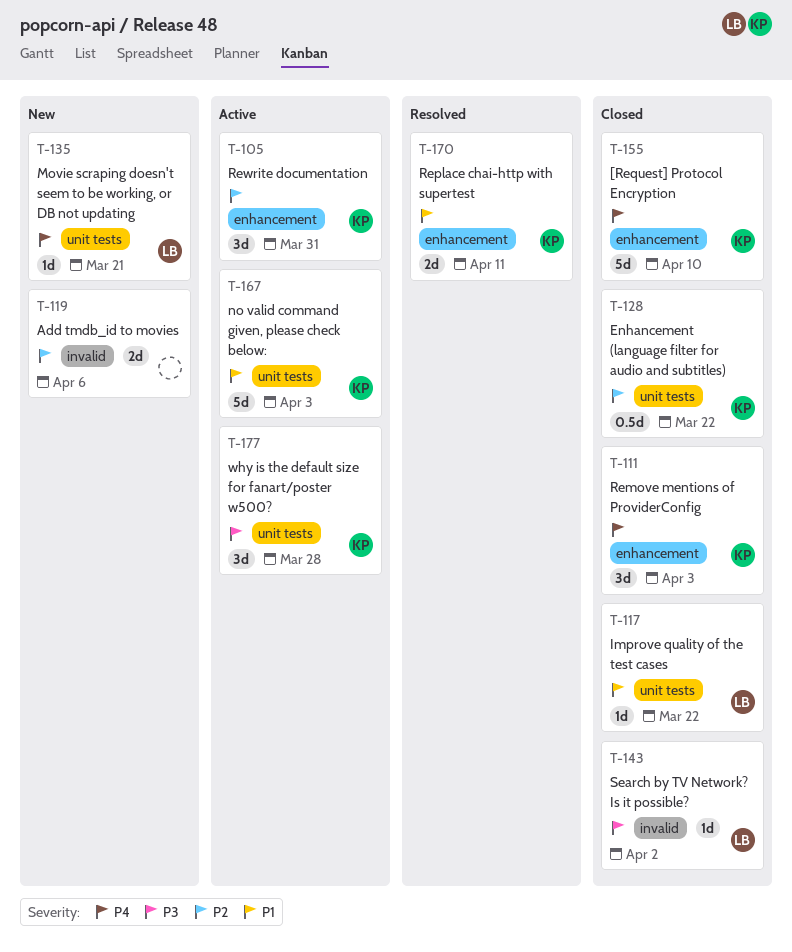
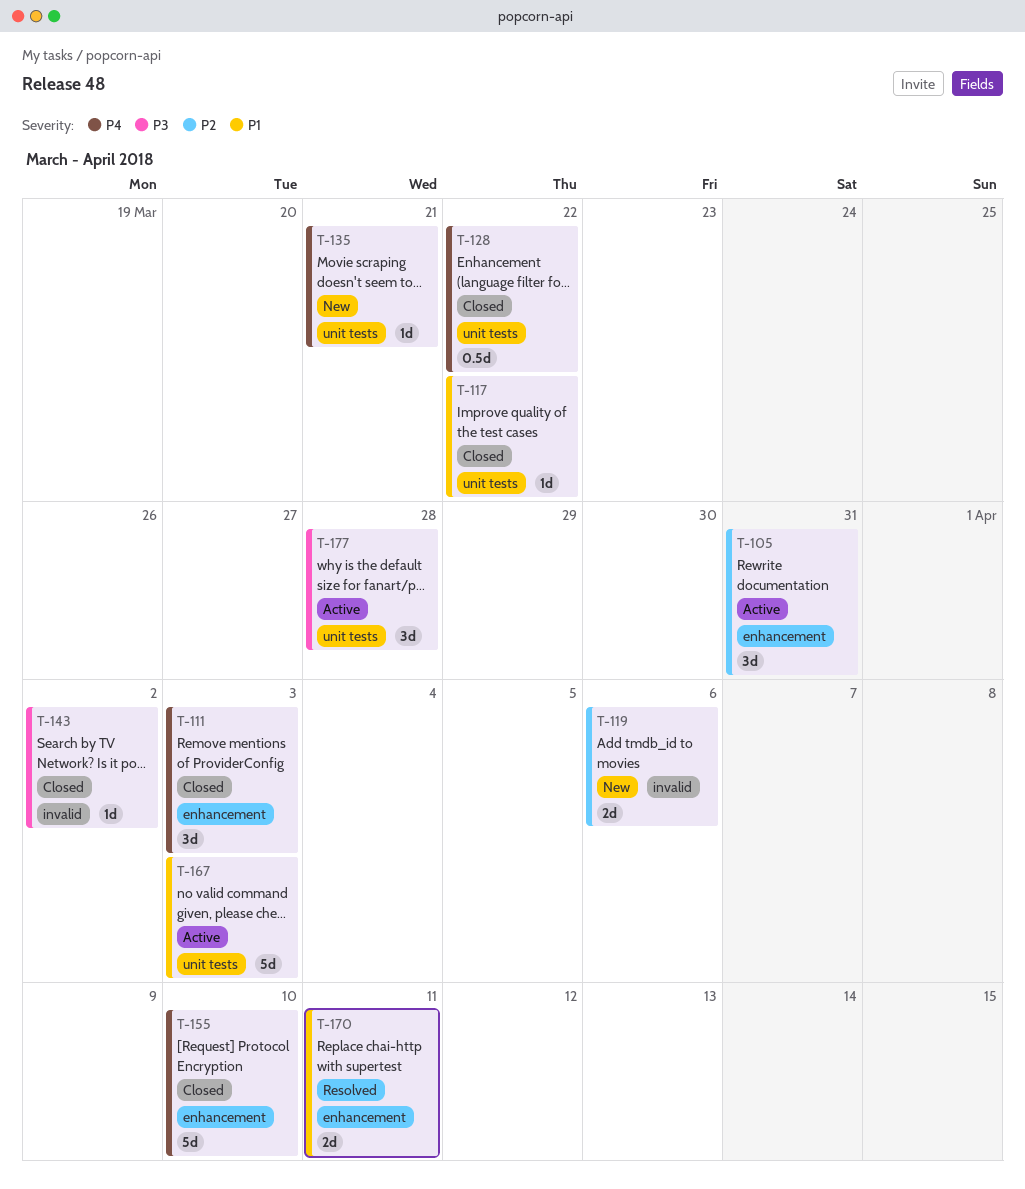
T-128, priority: P2 -> P4

